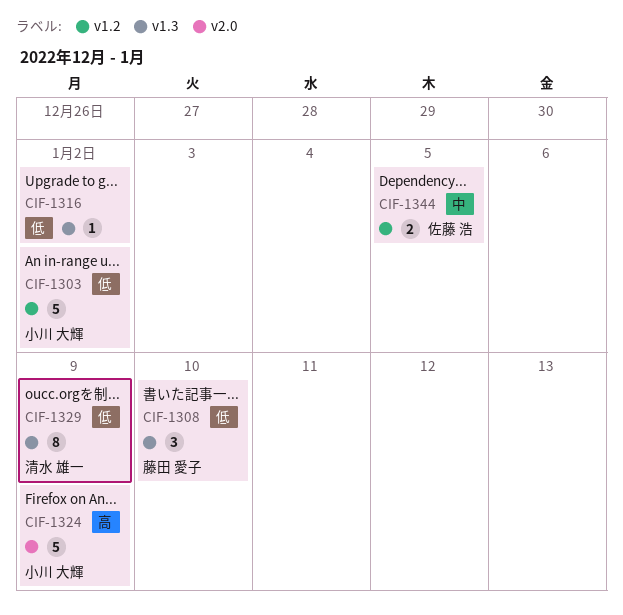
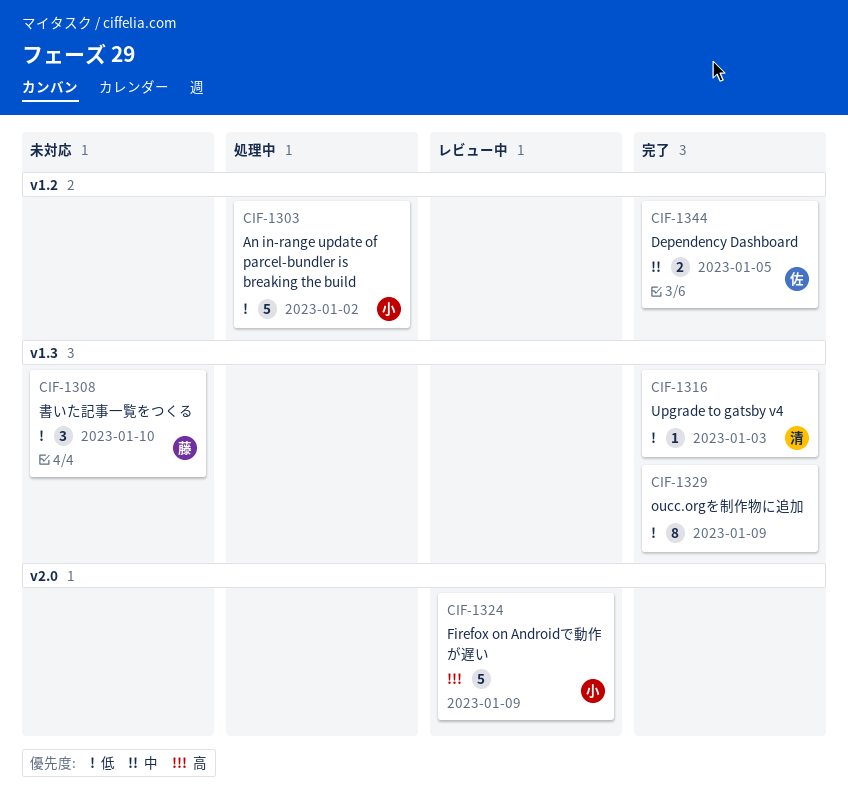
CIF-1316, owner: none -> 清水 雄一
CIF-1316, due: Jan 2 -> Jan 3
CIF-1329, owner: 清水 雄一 -> none

